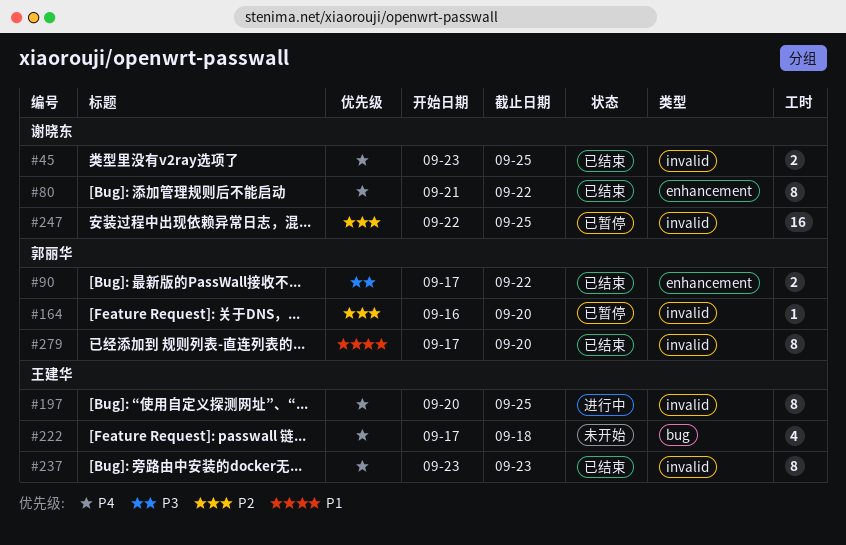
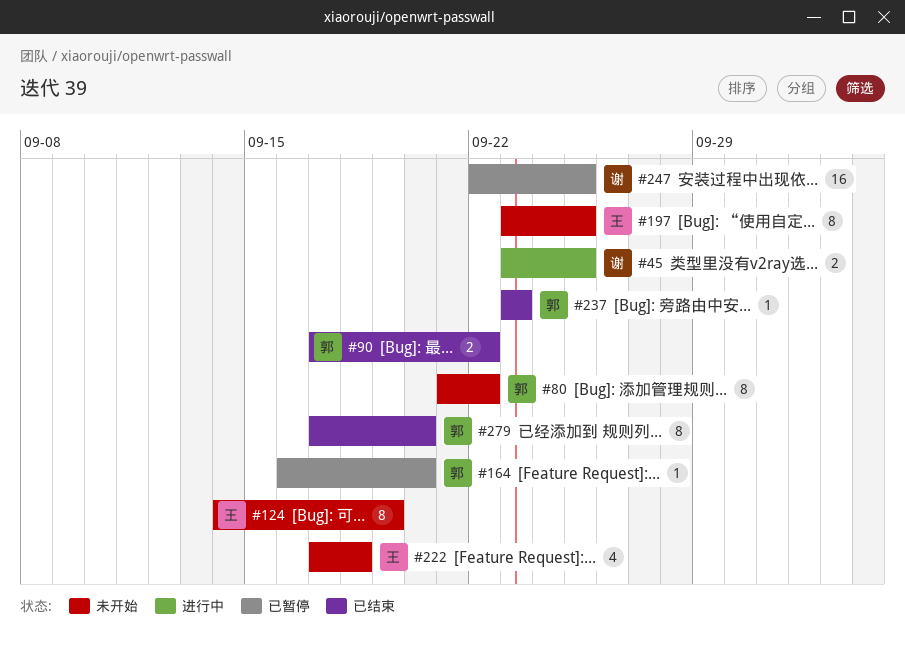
#45, status: 已结束 -> 进行中
#80, status: 已结束 -> 未开始
#80, owner: 谢晓东 -> 郭丽华
#124: none -> present
#197, status: 进行中 -> 未开始
#197, start: Sep 20 -> Sep 23
#237, owner: 王建华 -> 郭丽华
#237, estimate: 8 -> 1

